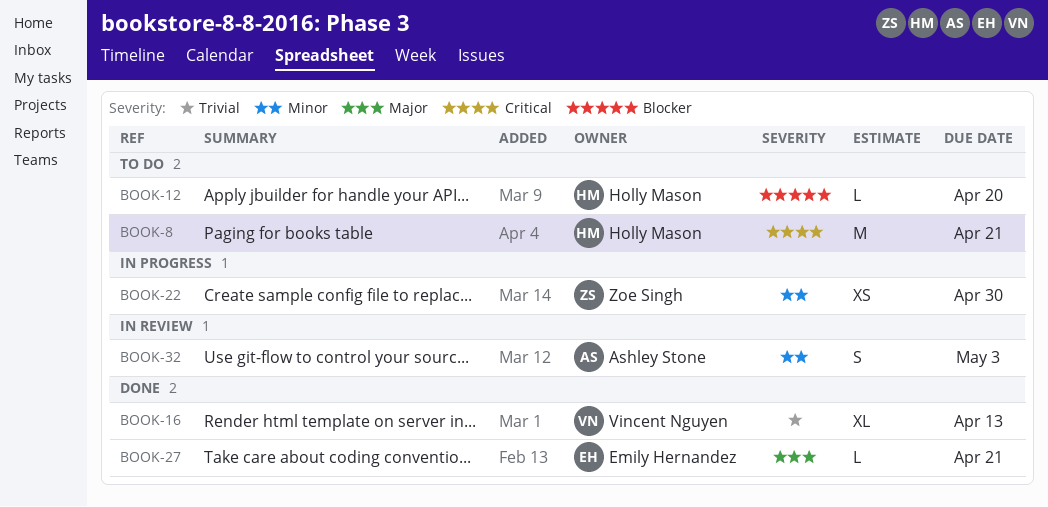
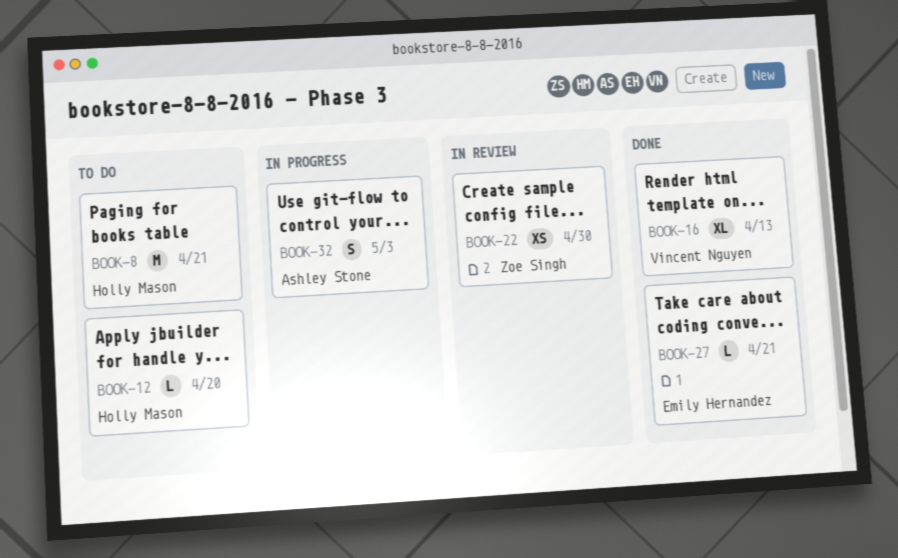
BOOK-22, status: In progress -> In review
BOOK-32, status: In review -> In progress

